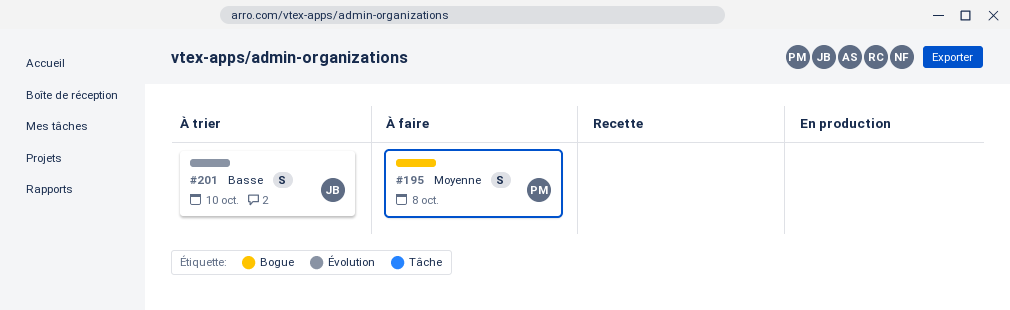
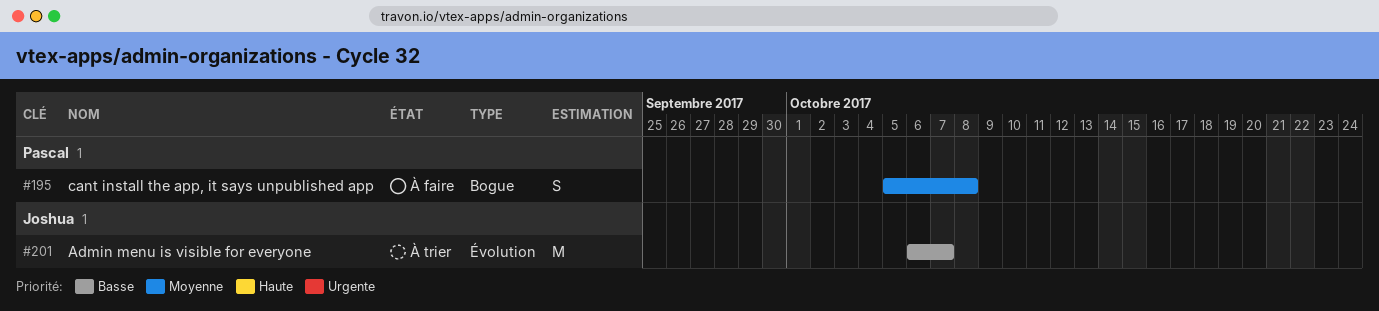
#201, estimate: S -> M
#201, due: Oct 10 -> Oct 7

